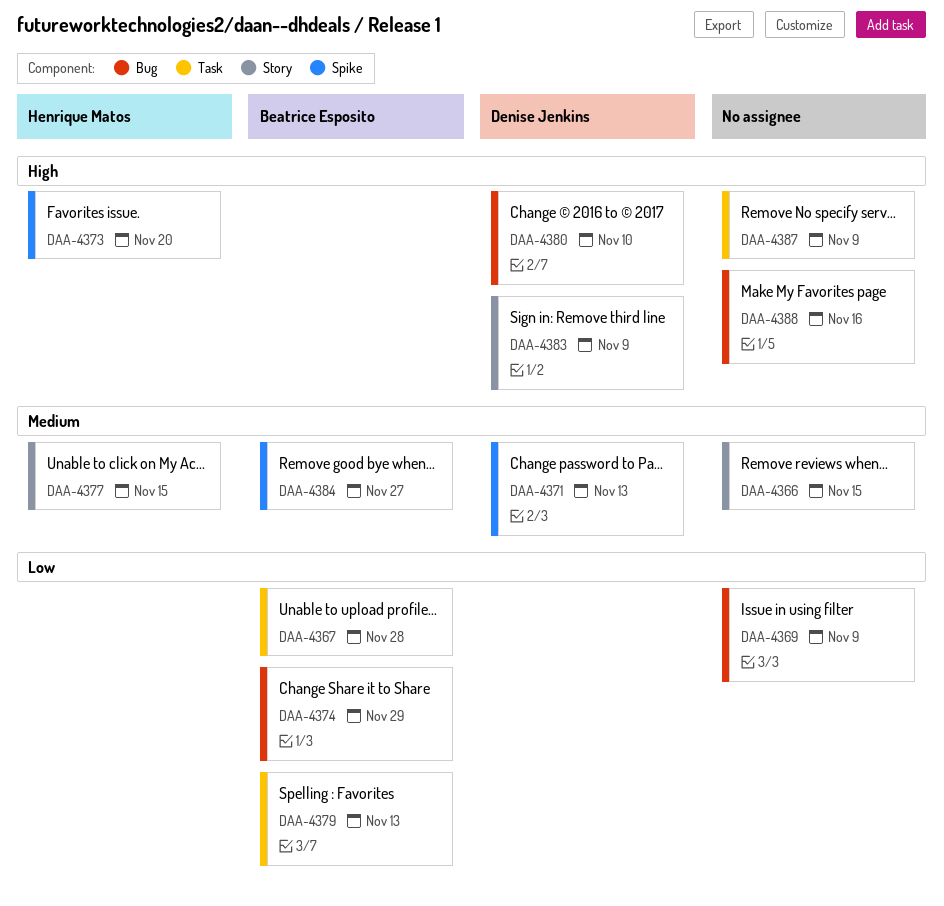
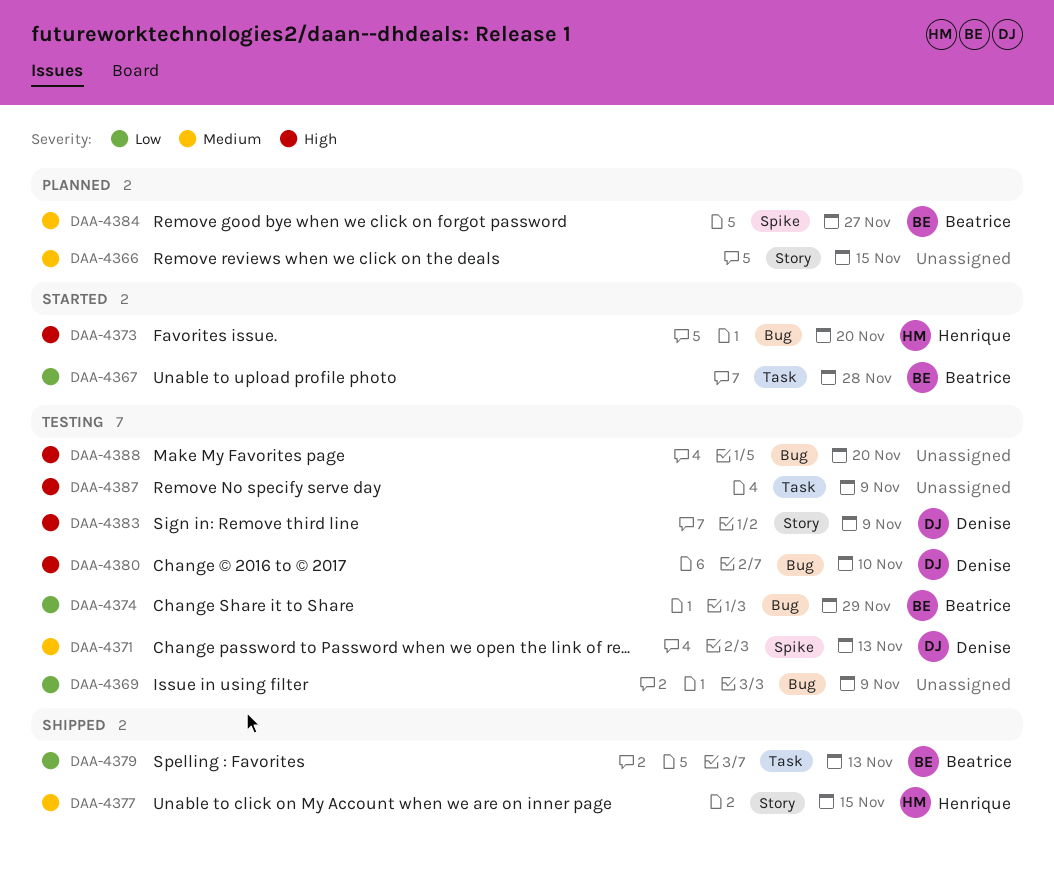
DAA-4373, label: Spike -> Bug
DAA-4388, due: Nov 16 -> Nov 20

